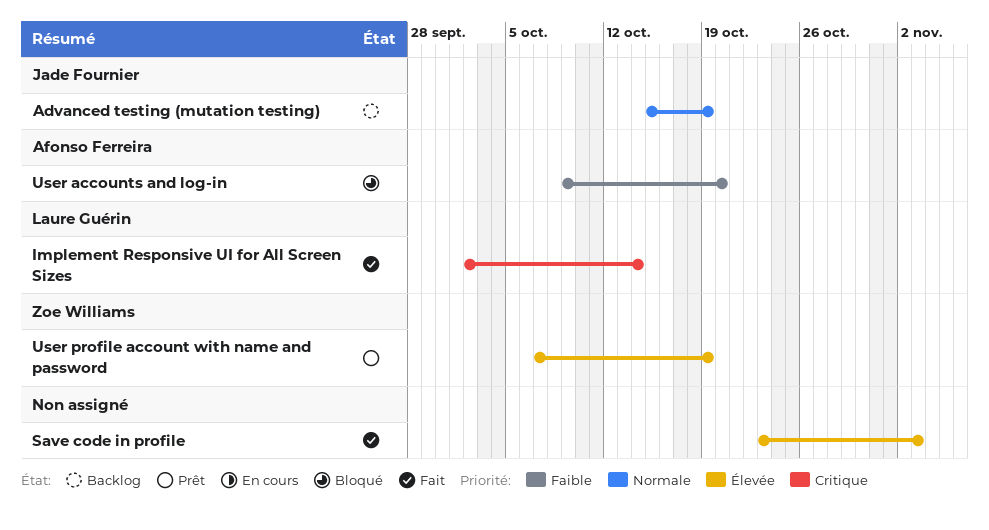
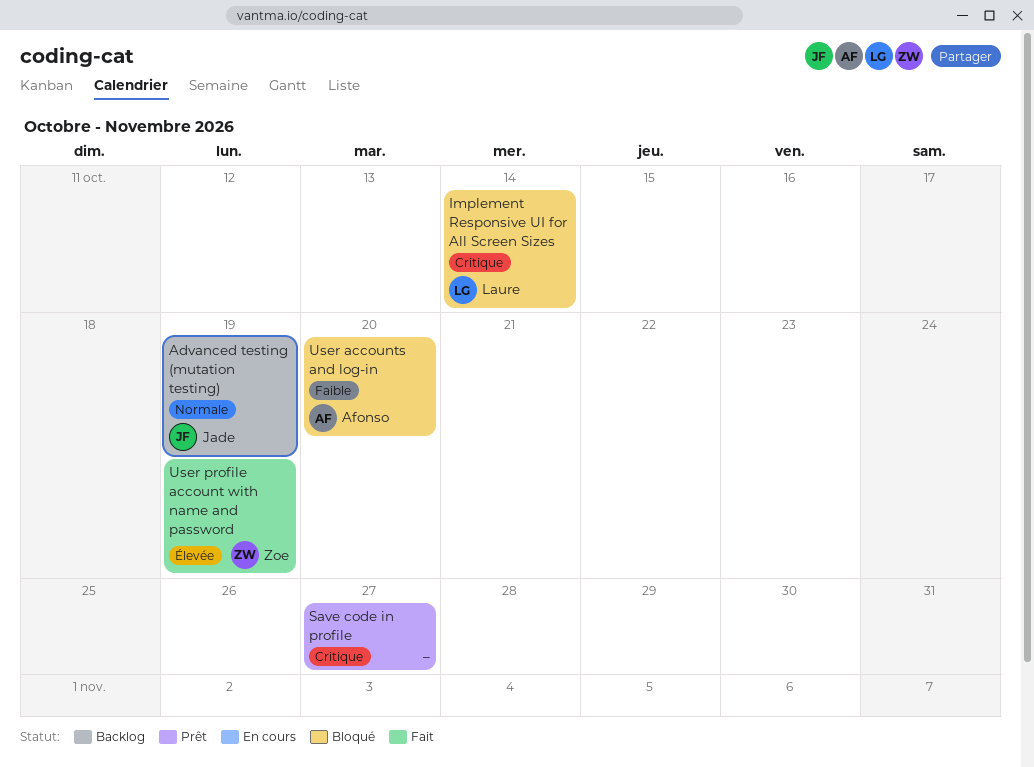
Implement Responsive UI for All Screen Sizes, status: Fait -> Bloqué
Save code in profile, status: Fait -> Prêt
Save code in profile, priority: Élevée -> Critique
Save code in profile, due: Nov 3 -> Oct 27
User profile account with name and password, status: Prêt -> Fait

